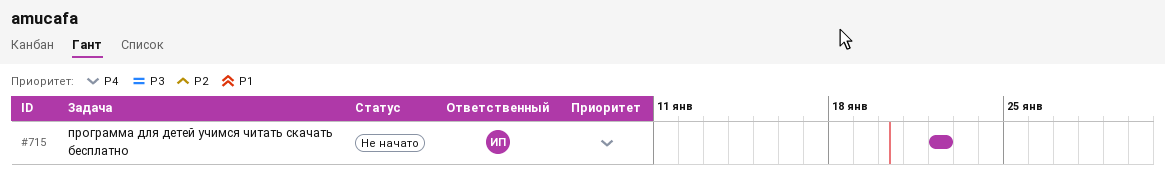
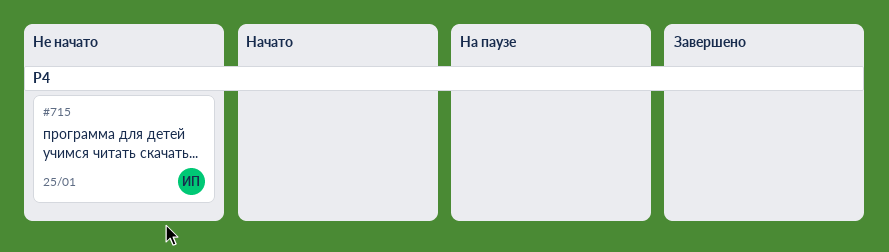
#715, due: Jan 22 -> Jan 25

